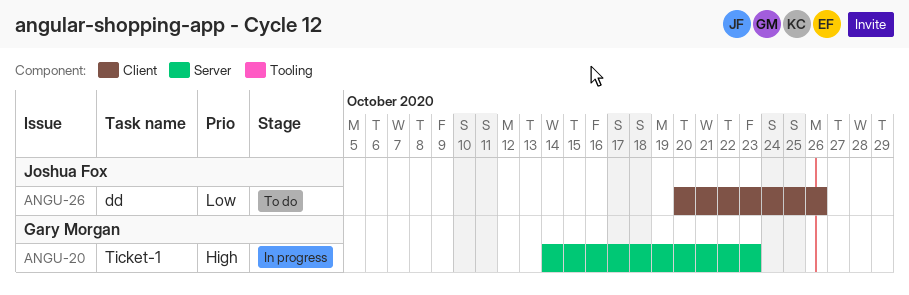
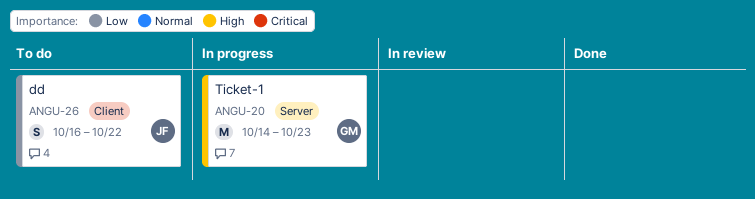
ANGU-26, start: Oct 20 -> Oct 16
ANGU-26, due: Oct 26 -> Oct 22

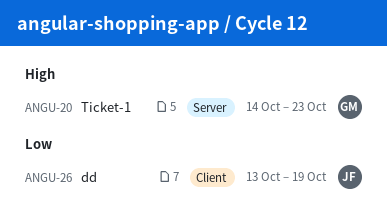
ANGU-26, start: Oct 16 -> Oct 13
ANGU-26, due: Oct 22 -> Oct 19

